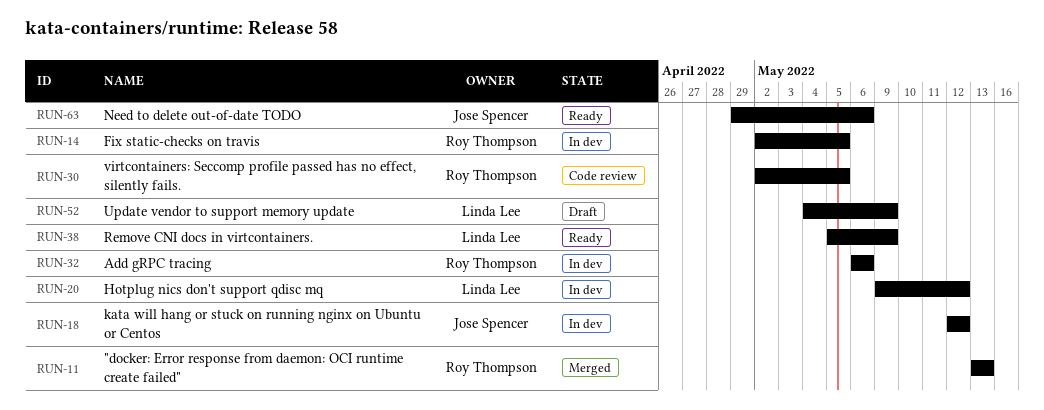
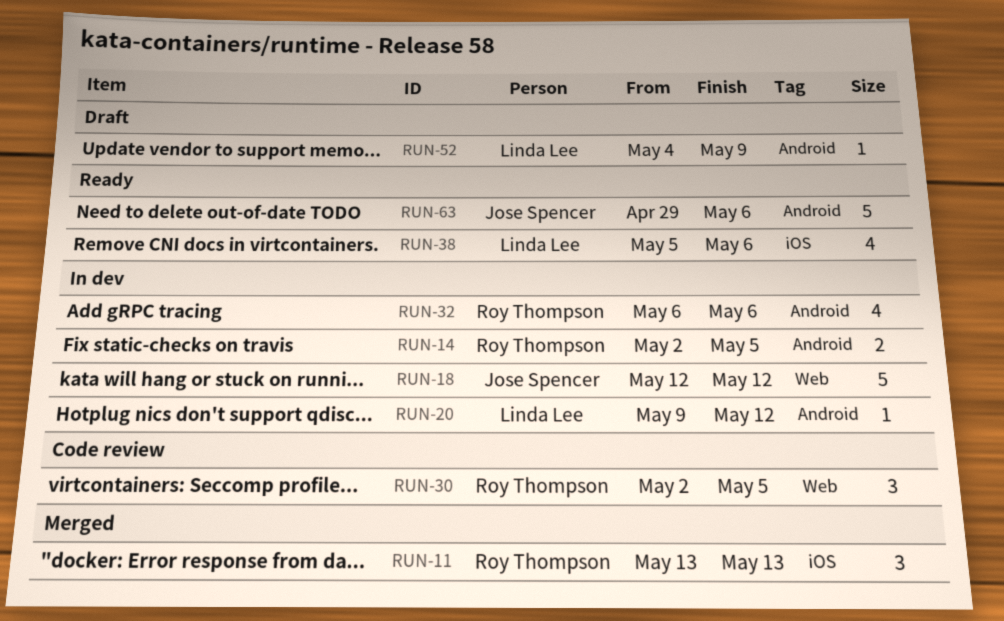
RUN-38, due: May 9 -> May 6

